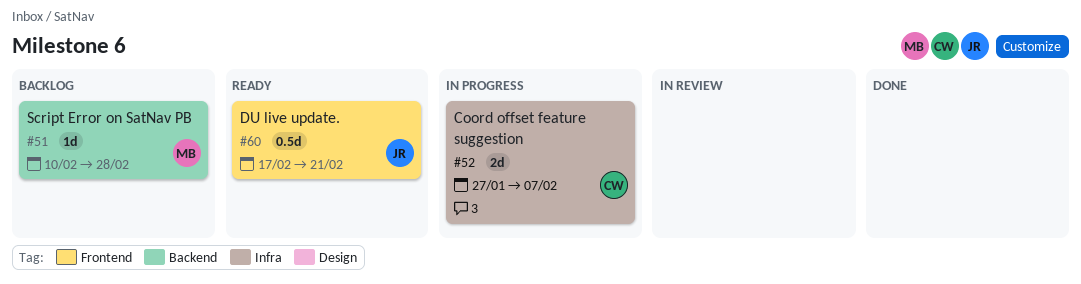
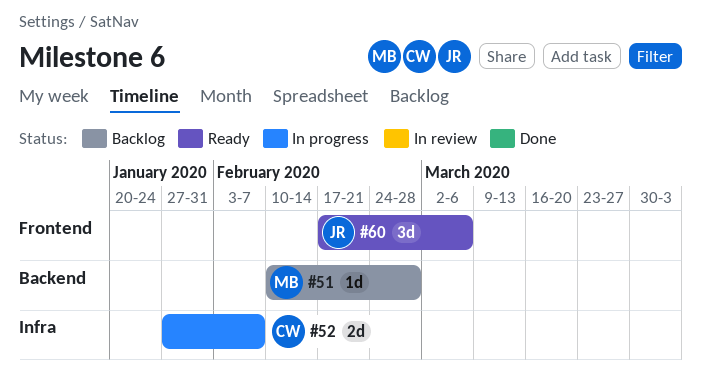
#60, estimate: 0.5d -> 3d
#60, due: Feb 21 -> Mar 6

